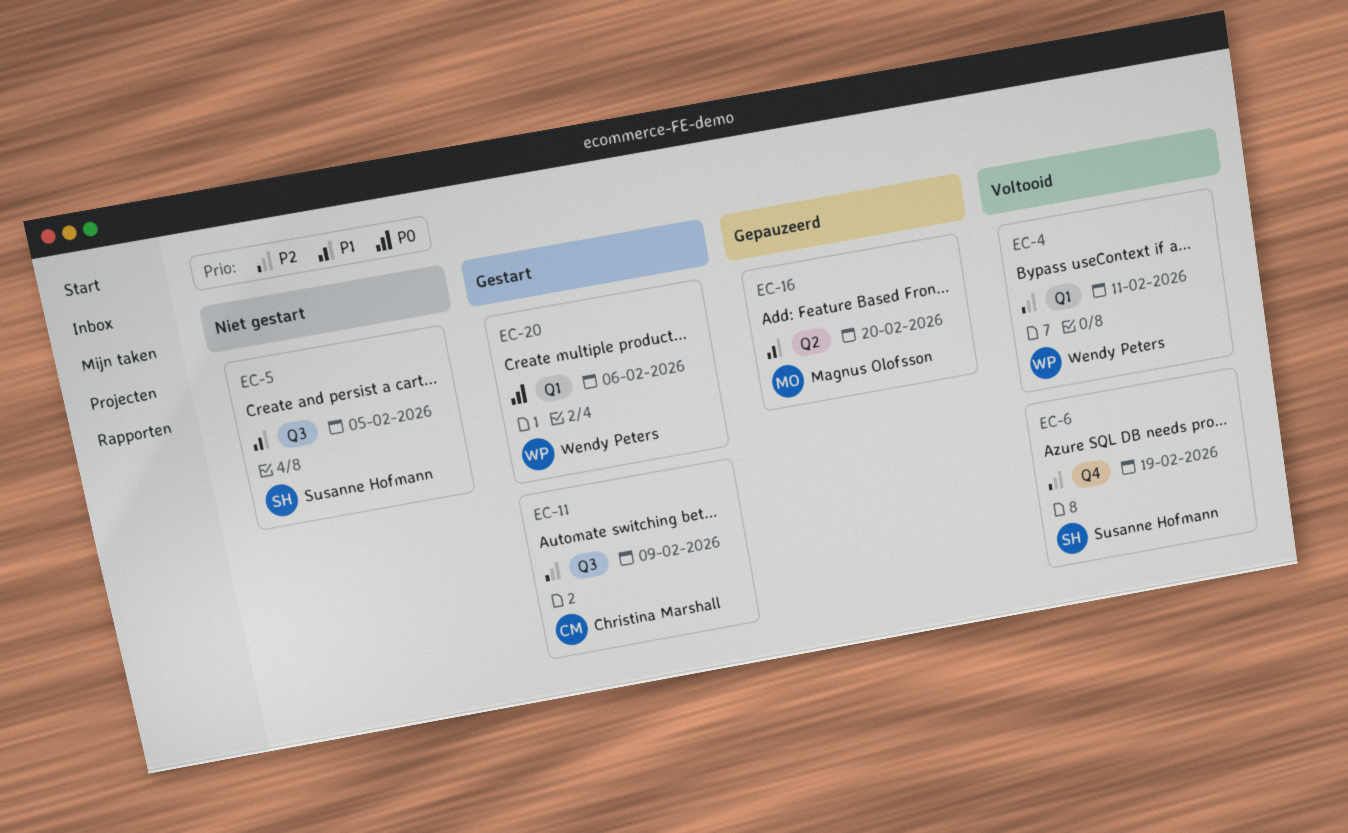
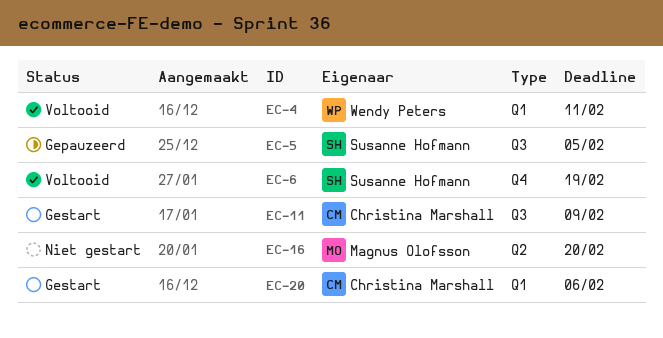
EC-5, status: Niet gestart -> Gepauzeerd
EC-16, status: Gepauzeerd -> Niet gestart
EC-20, owner: Wendy Peters -> Christina Marshall

